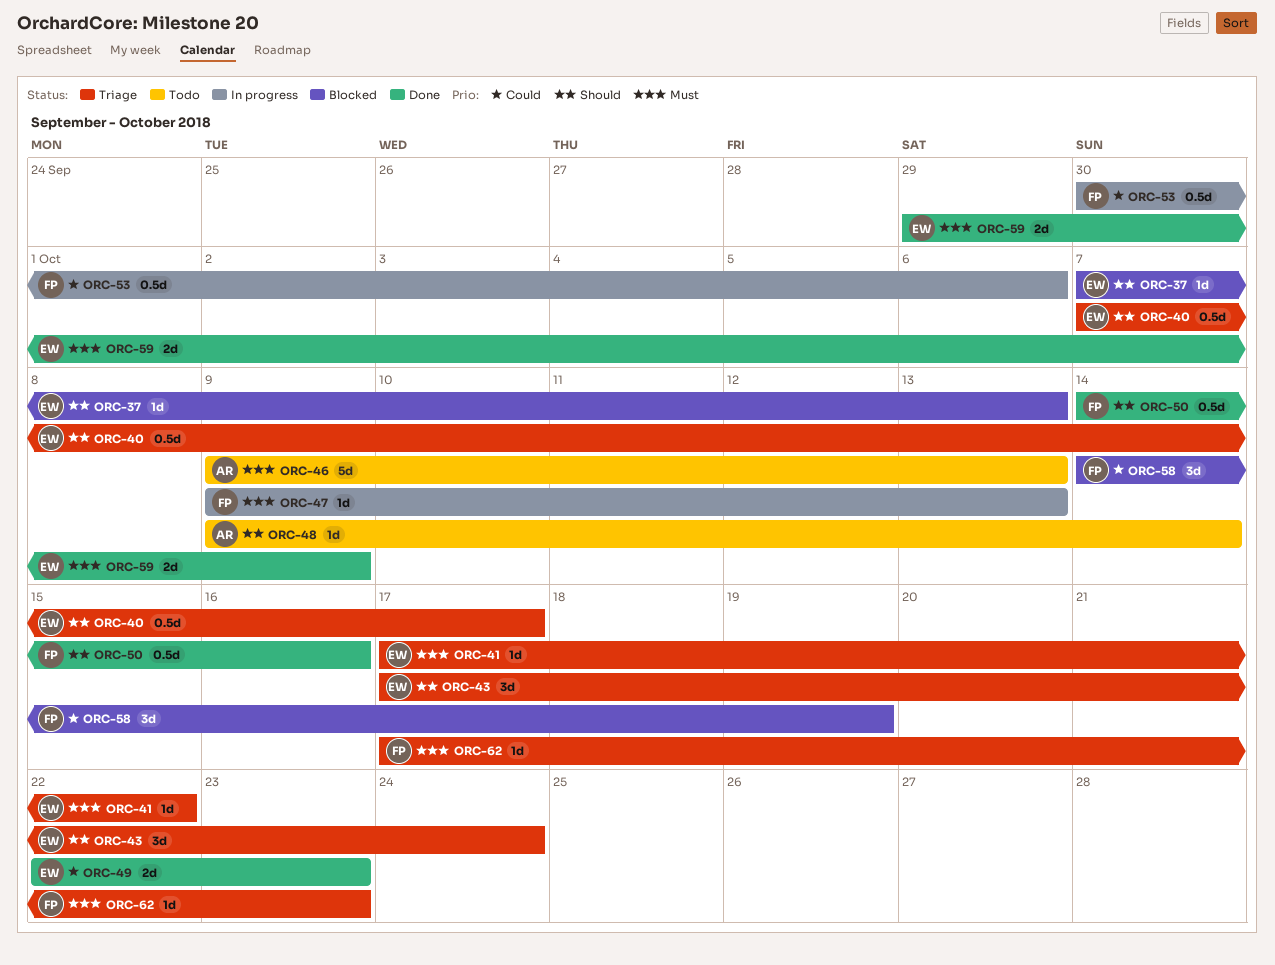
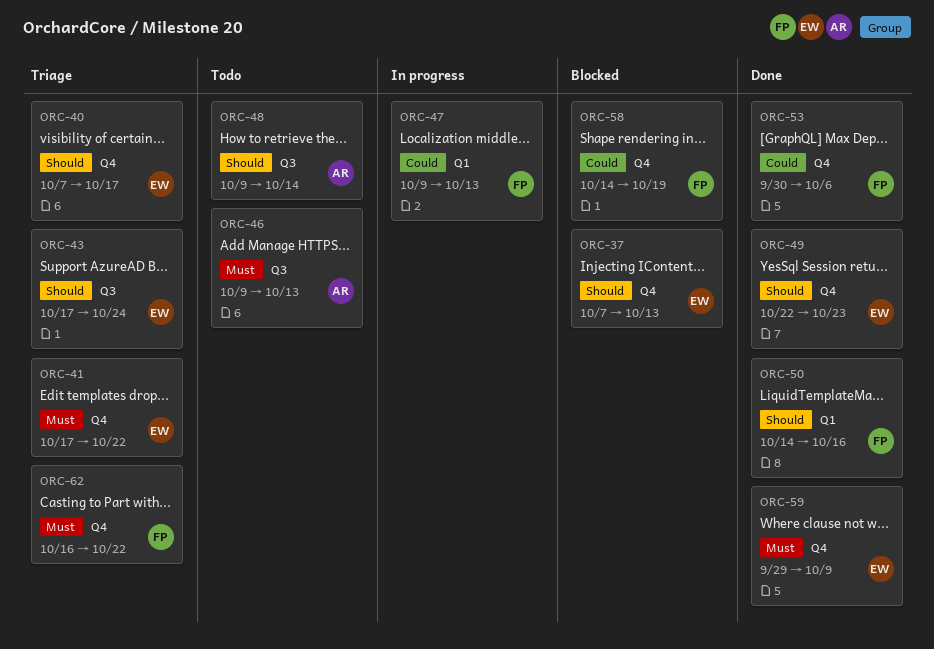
ORC-47, priority: Must -> Could
ORC-49, priority: Could -> Should
ORC-53, status: In progress -> Done
ORC-62, start: Oct 17 -> Oct 16
ORC-62, due: Oct 23 -> Oct 22

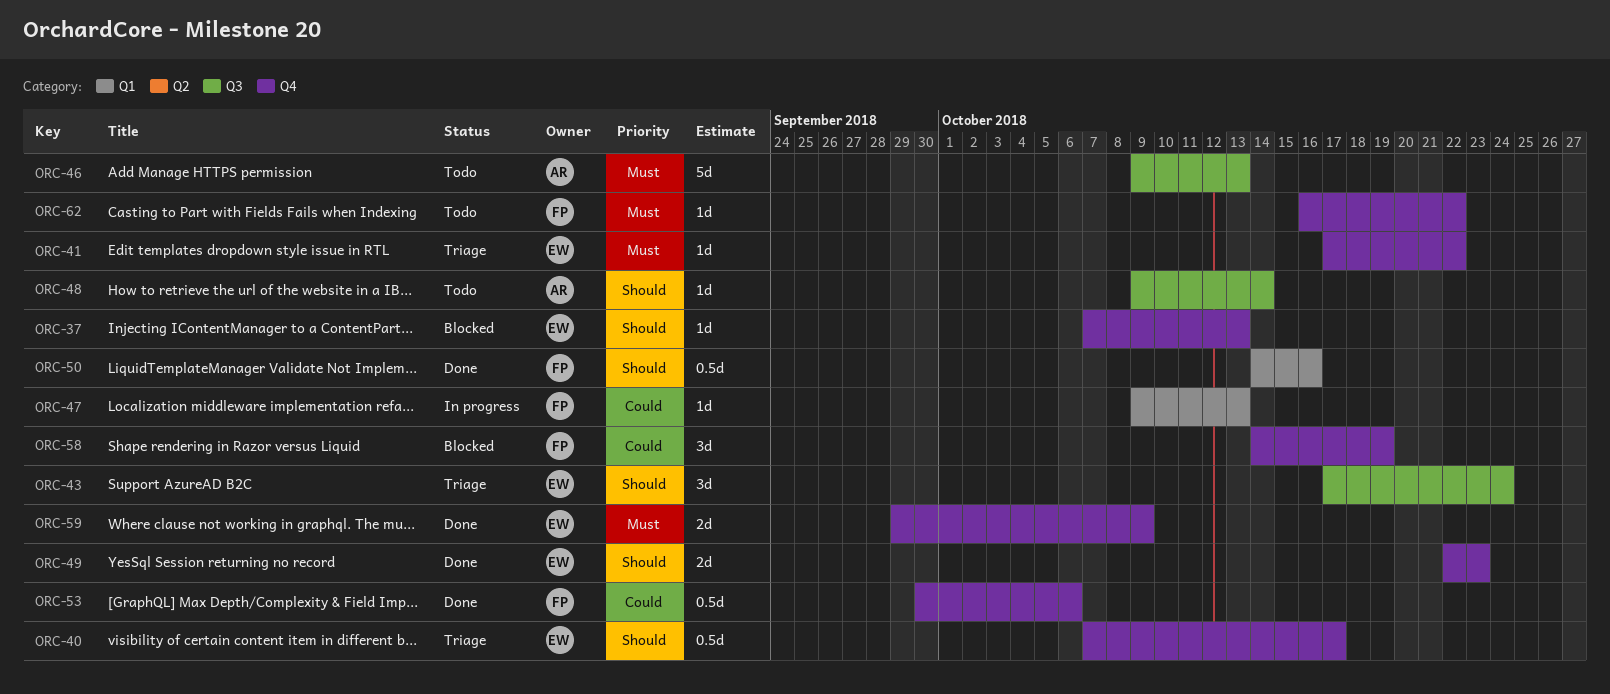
ORC-62, status: Triage -> Todo

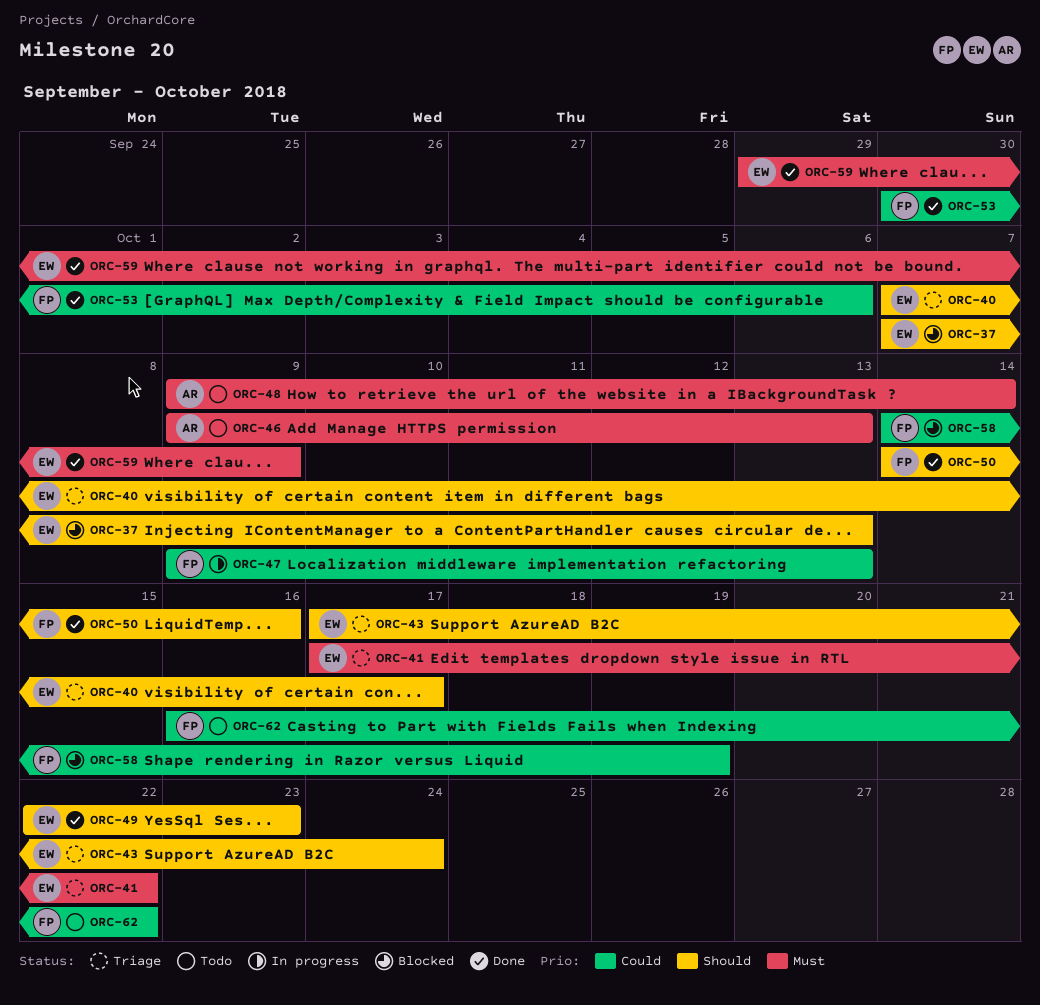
ORC-48, priority: Should -> Must
ORC-62, priority: Must -> Could

